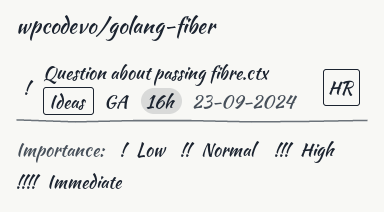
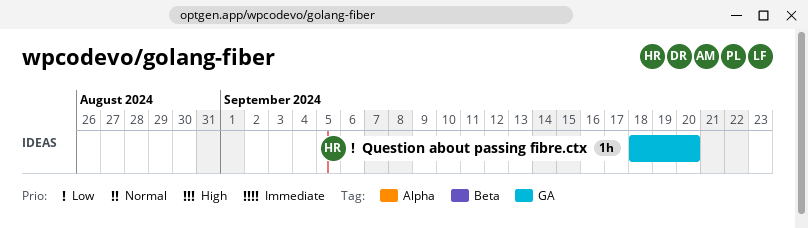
Question about passing fibre.ctx, estimate: 16h -> 1h
Question about passing fibre.ctx, due: Sep 23 -> Sep 20

